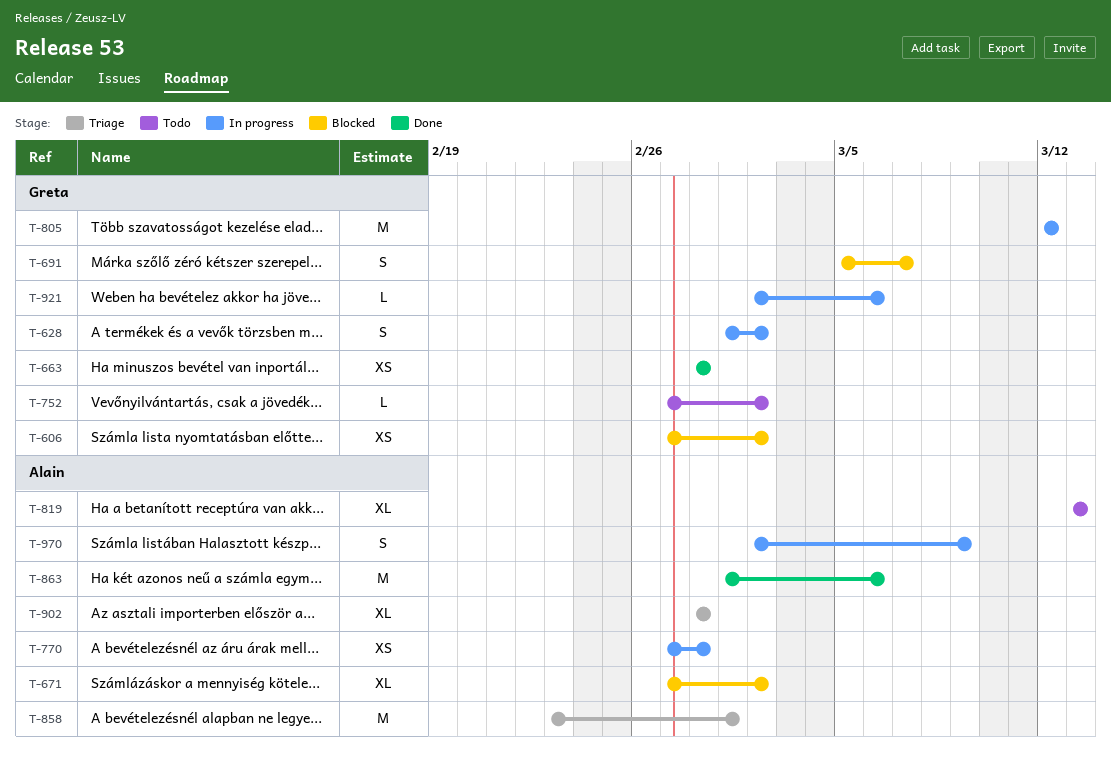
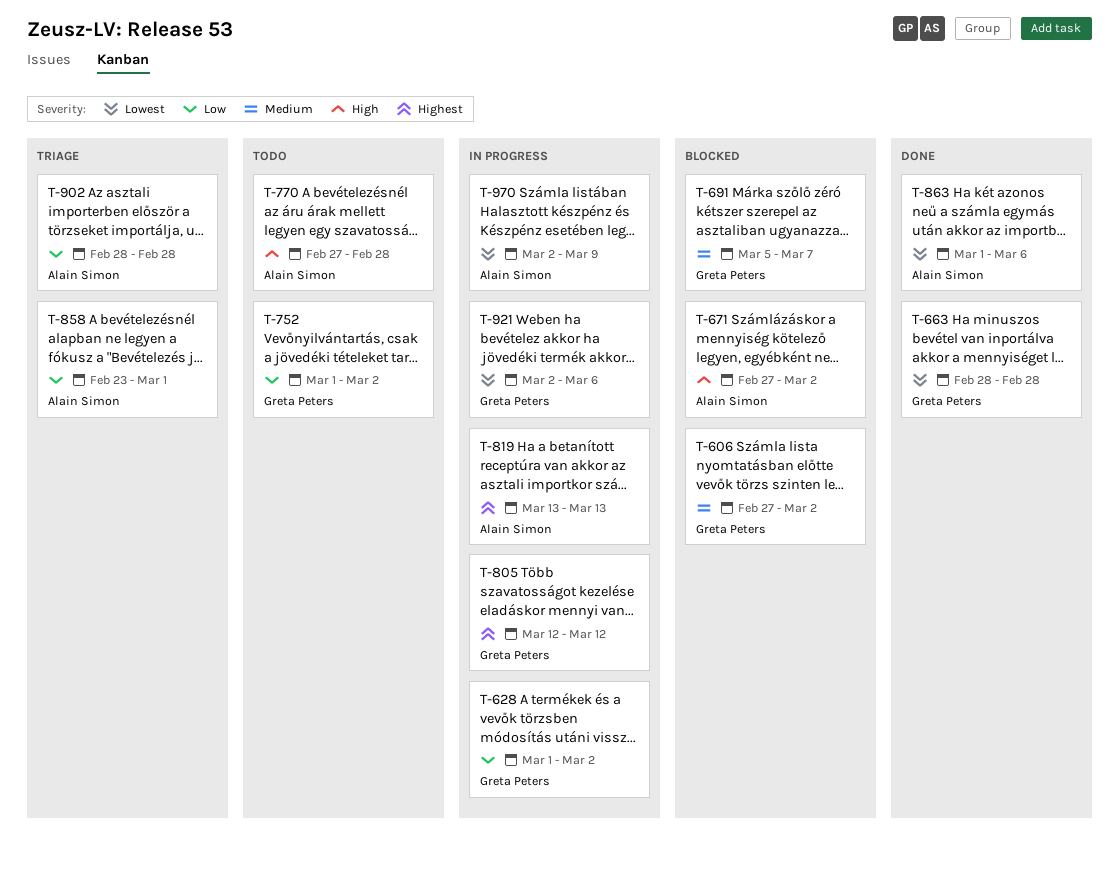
T-752, start: Feb 27 -> Mar 1
T-770, status: In progress -> Todo
T-819, status: Todo -> In progress

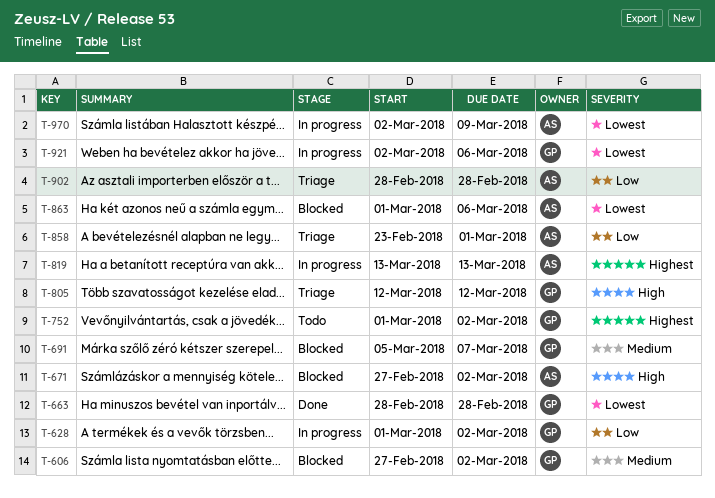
T-752, priority: Low -> Highest
T-770: present -> none
T-805, status: In progress -> Triage
T-805, priority: Highest -> High
T-863, status: Done -> Blocked

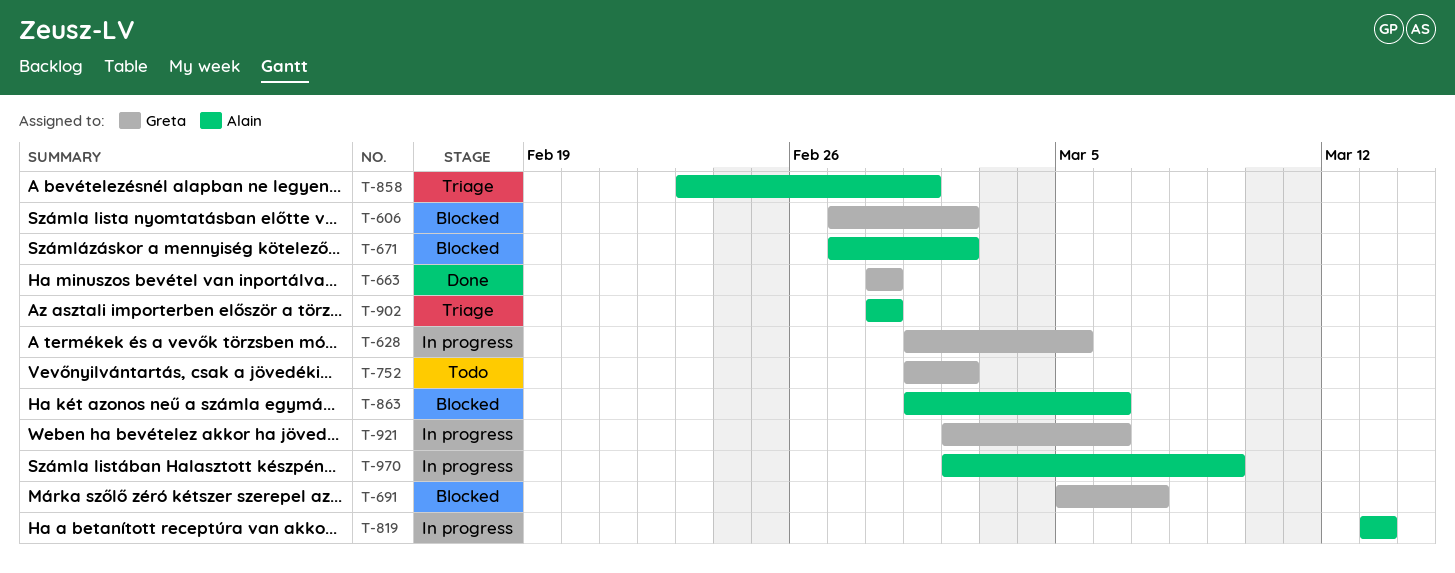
T-628, due: Mar 2 -> Mar 5
T-805: present -> none

